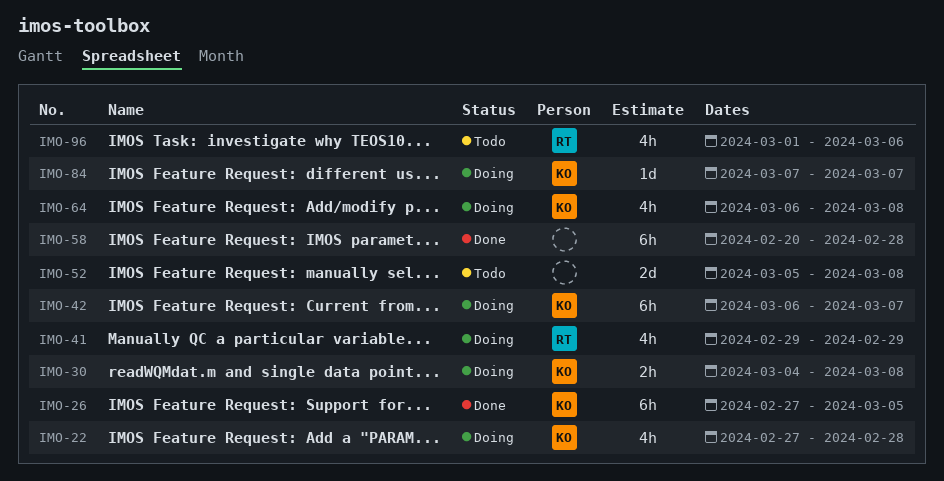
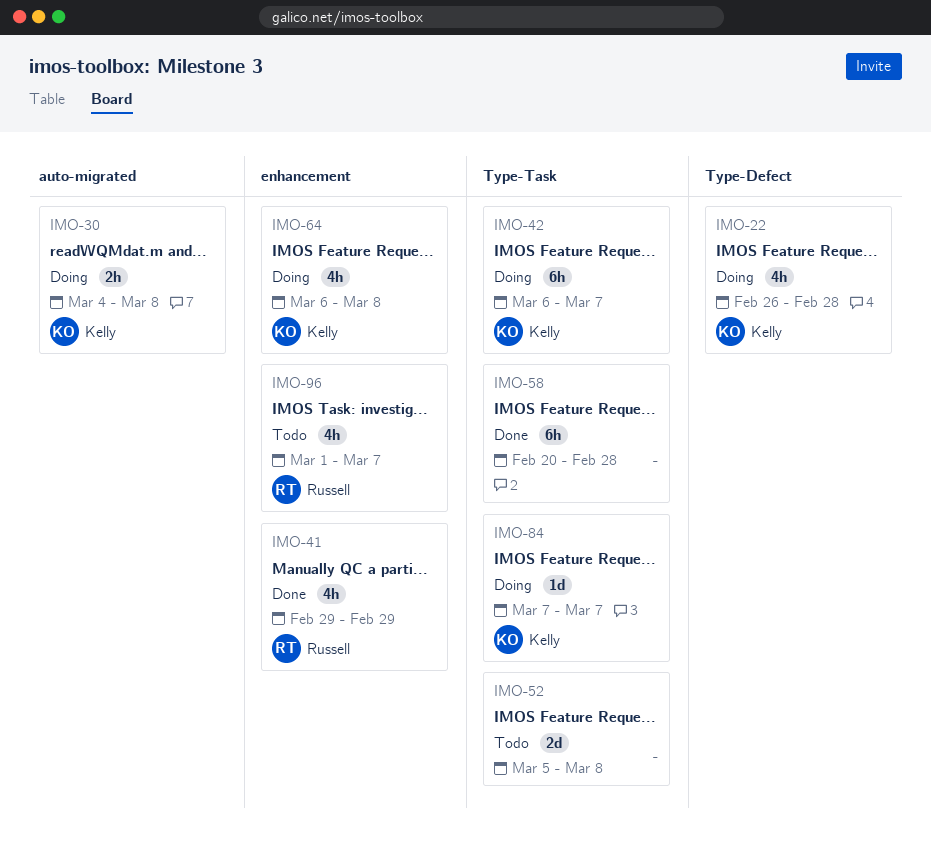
IMO-22, start: Feb 27 -> Feb 26
IMO-26: present -> none
IMO-41, status: Doing -> Done
IMO-96, due: Mar 6 -> Mar 7

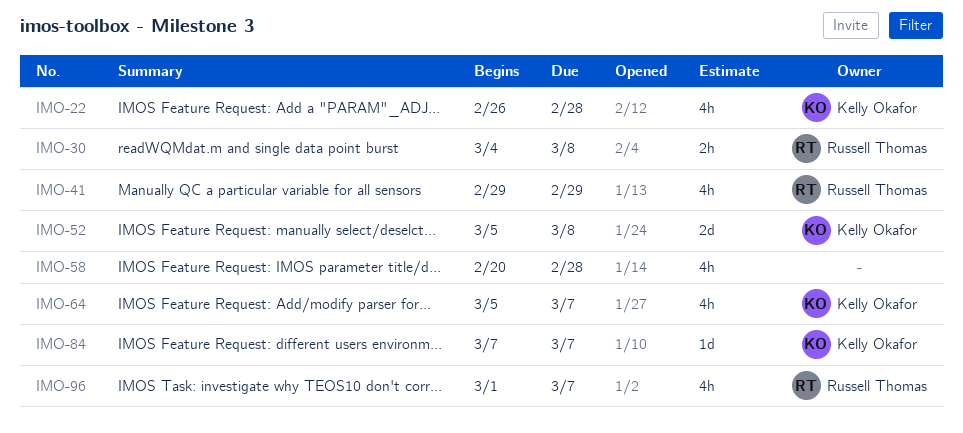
IMO-30, owner: Kelly Okafor -> Russell Thomas
IMO-42: present -> none
IMO-52, owner: none -> Kelly Okafor
IMO-58, estimate: 6h -> 4h
IMO-64, start: Mar 6 -> Mar 5
IMO-64, due: Mar 8 -> Mar 7

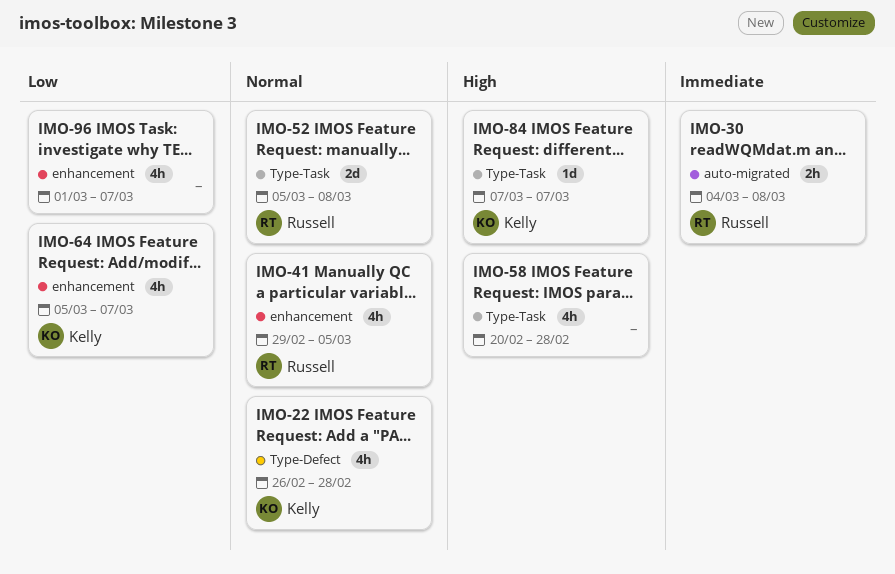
IMO-41, due: Feb 29 -> Mar 5
IMO-52, owner: Kelly Okafor -> Russell Thomas
IMO-96, owner: Russell Thomas -> none

